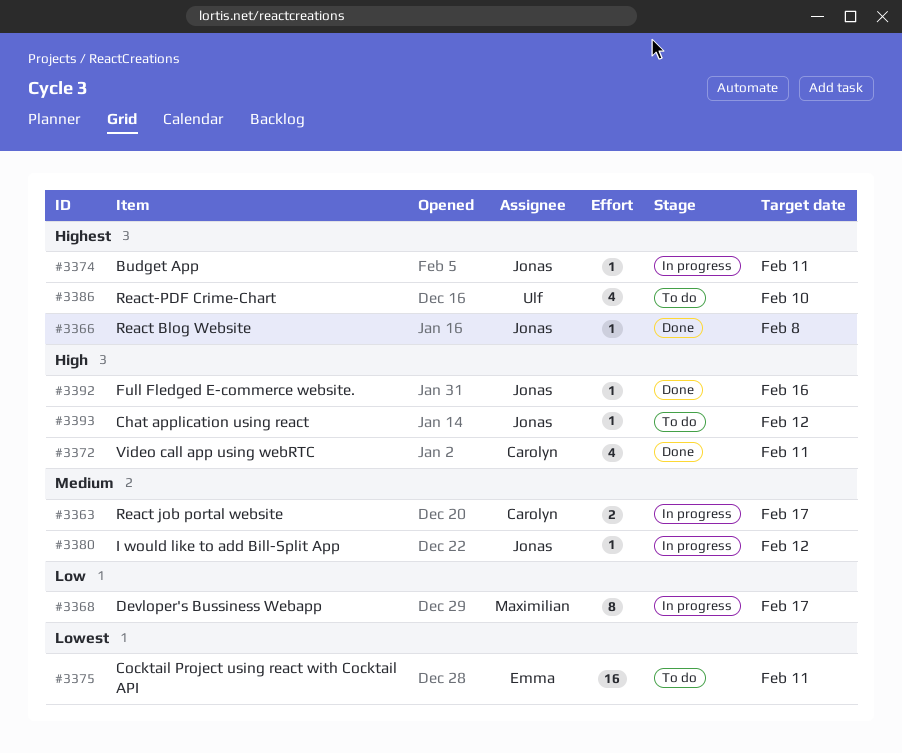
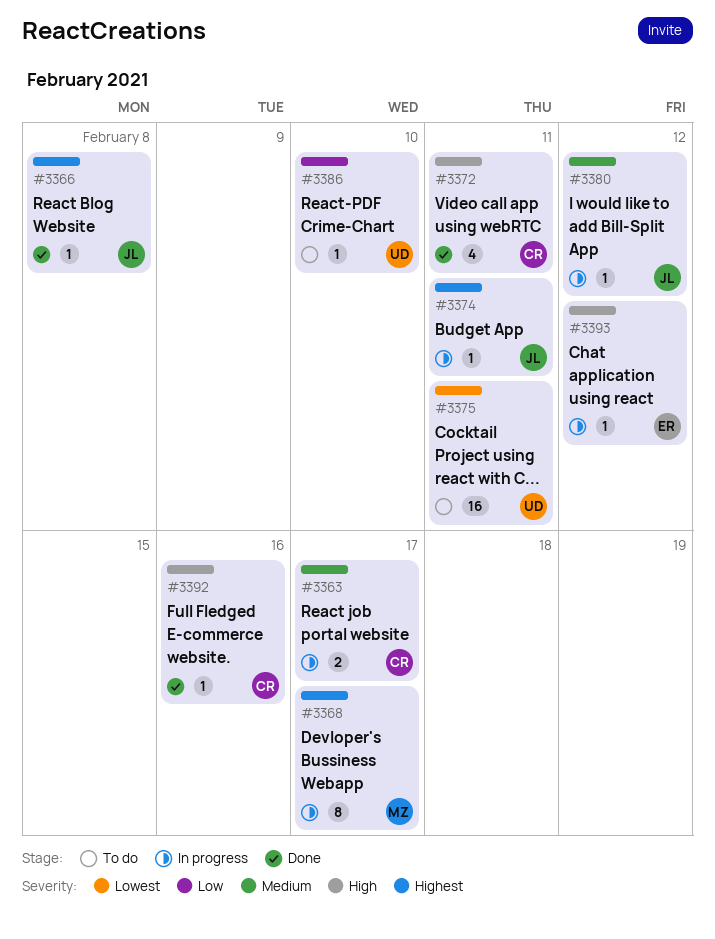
#3368, priority: Low -> Highest
#3375, owner: Emma -> Ulf
#3386, priority: Highest -> Low
#3386, estimate: 4 -> 1
#3392, owner: Jonas -> Carolyn
#3393, status: To do -> In progress
#3393, owner: Jonas -> Emma

